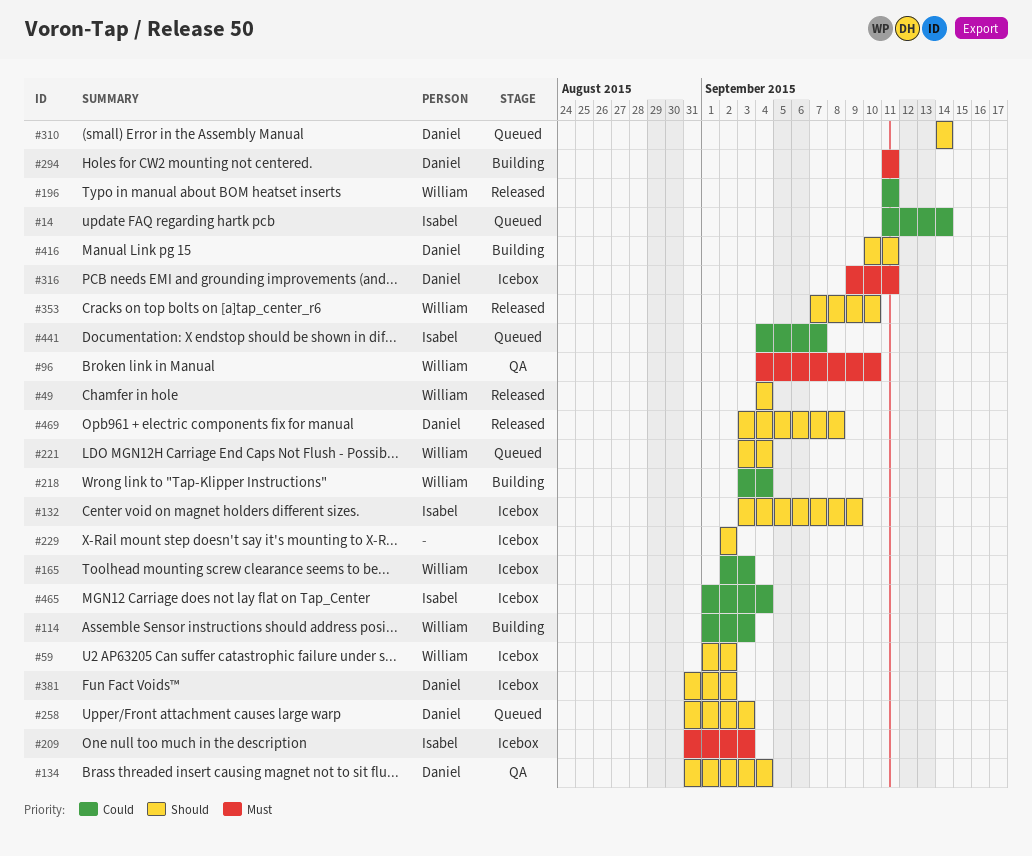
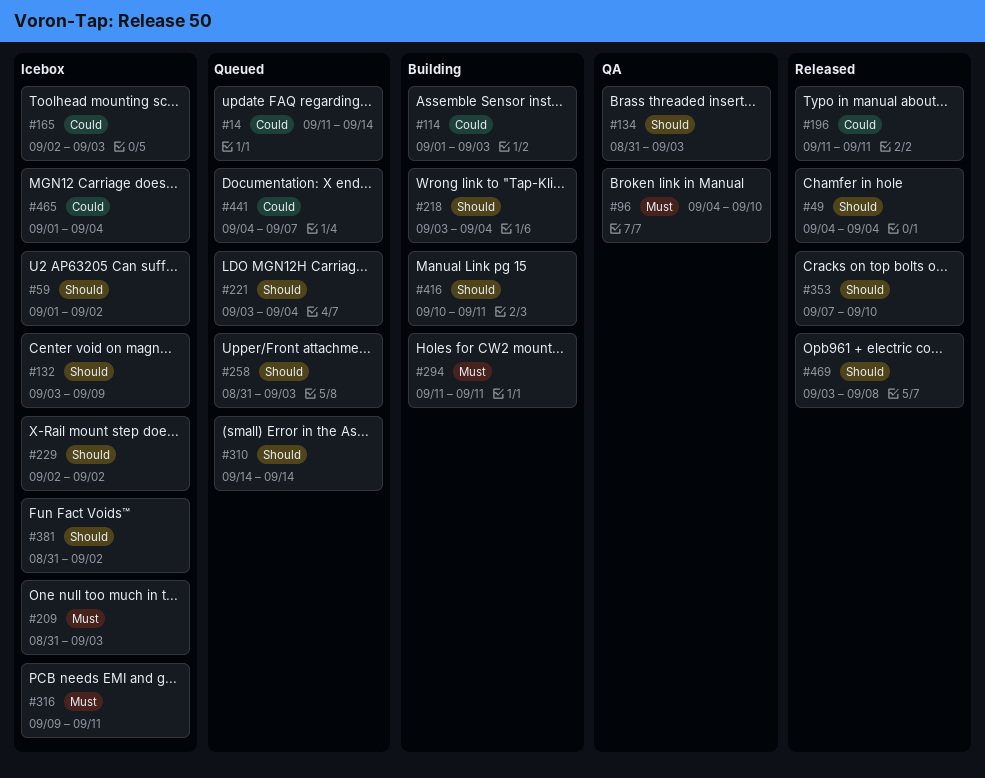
#134, due: Sep 4 -> Sep 3
#218, priority: Could -> Should

